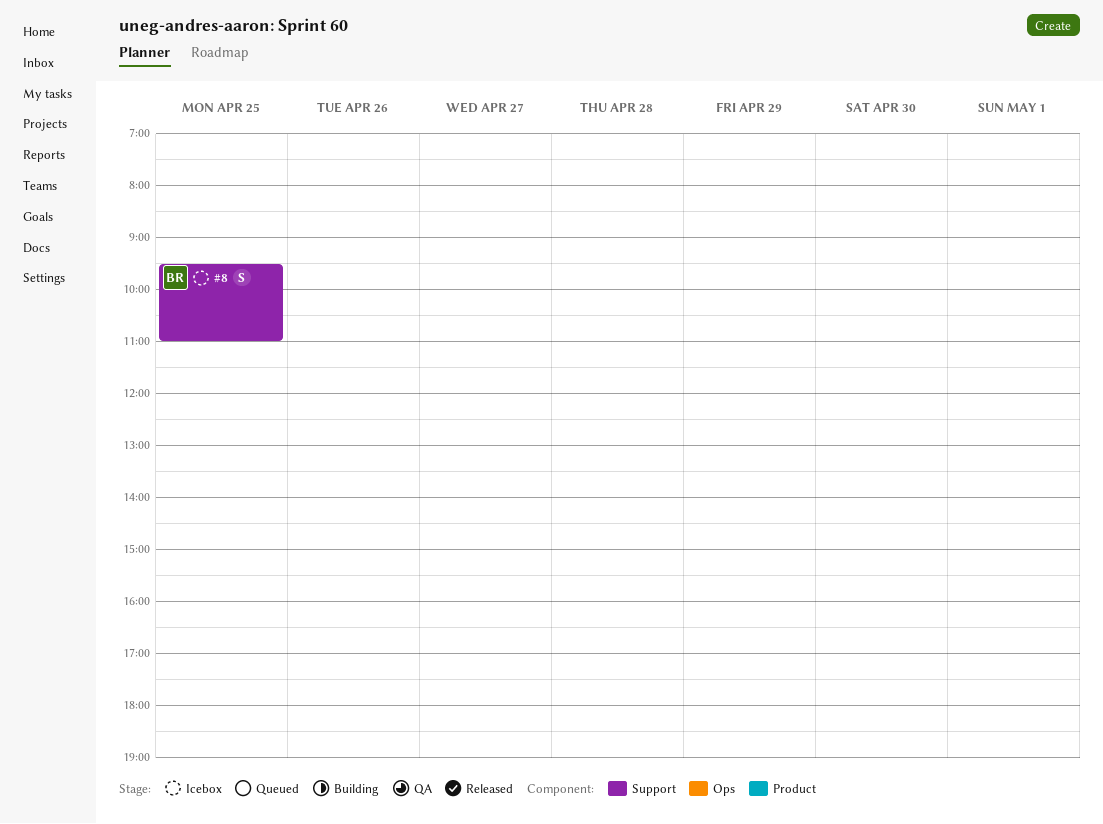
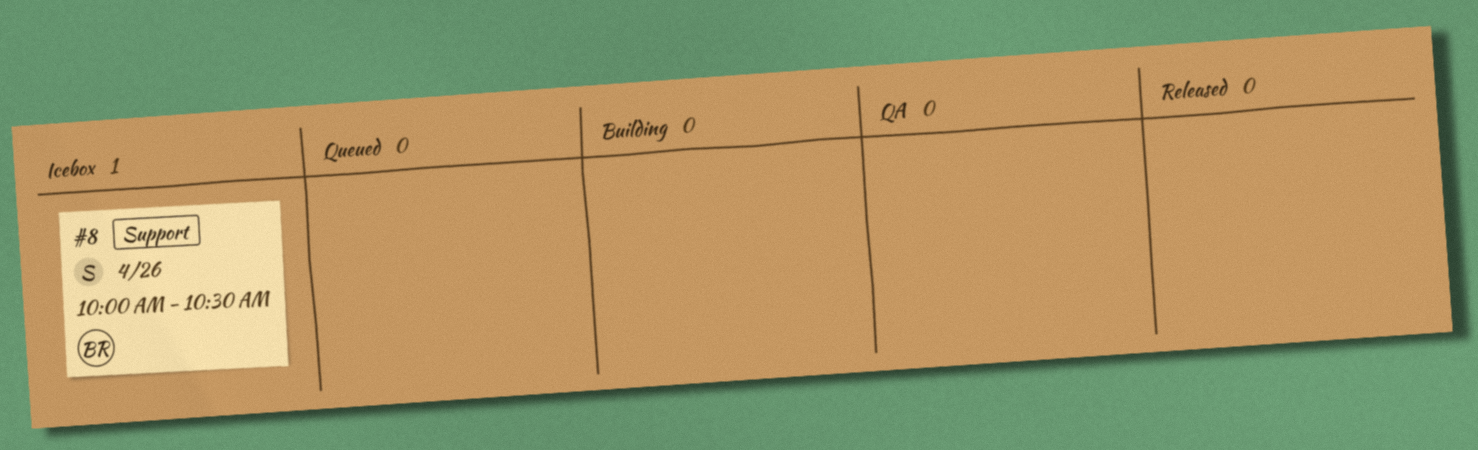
#8, day: Apr 25 -> Apr 26
#8, begins: 09:30 -> 10:00
#8, ends: 11:00 -> 10:30

